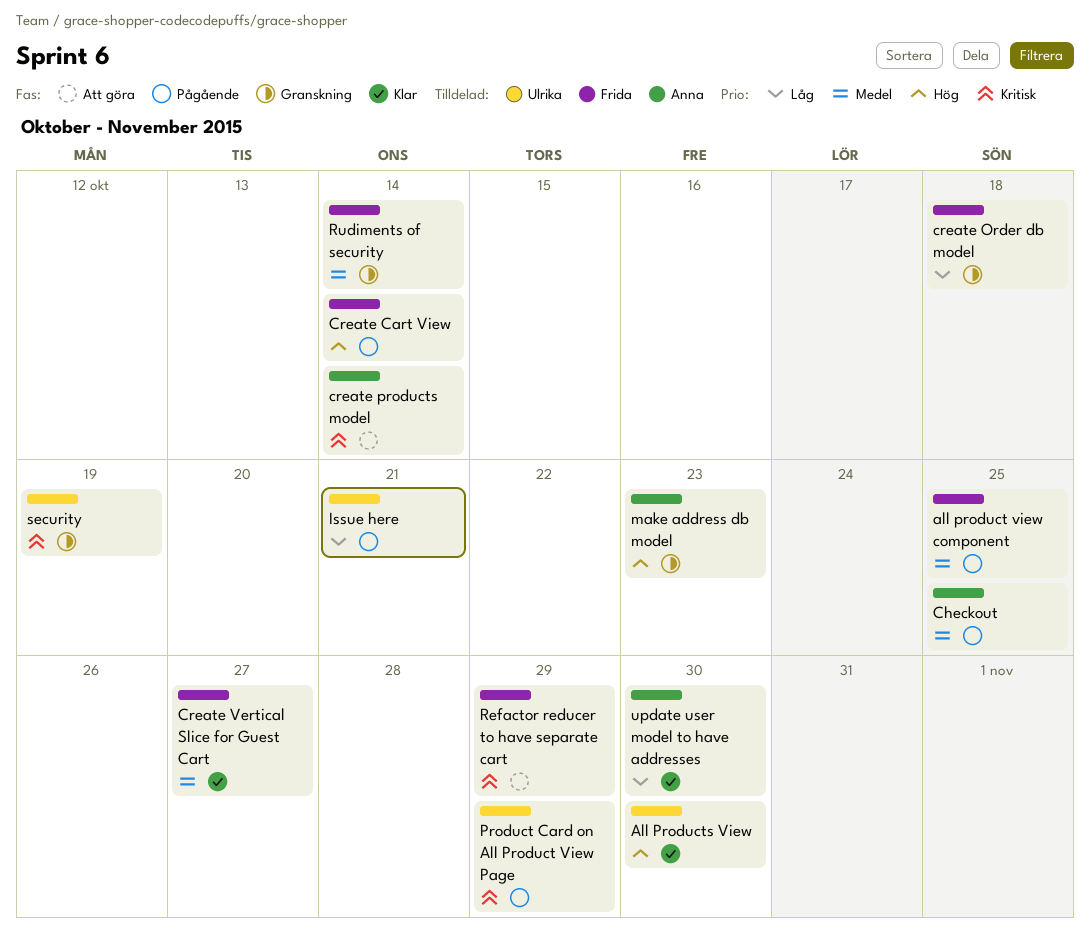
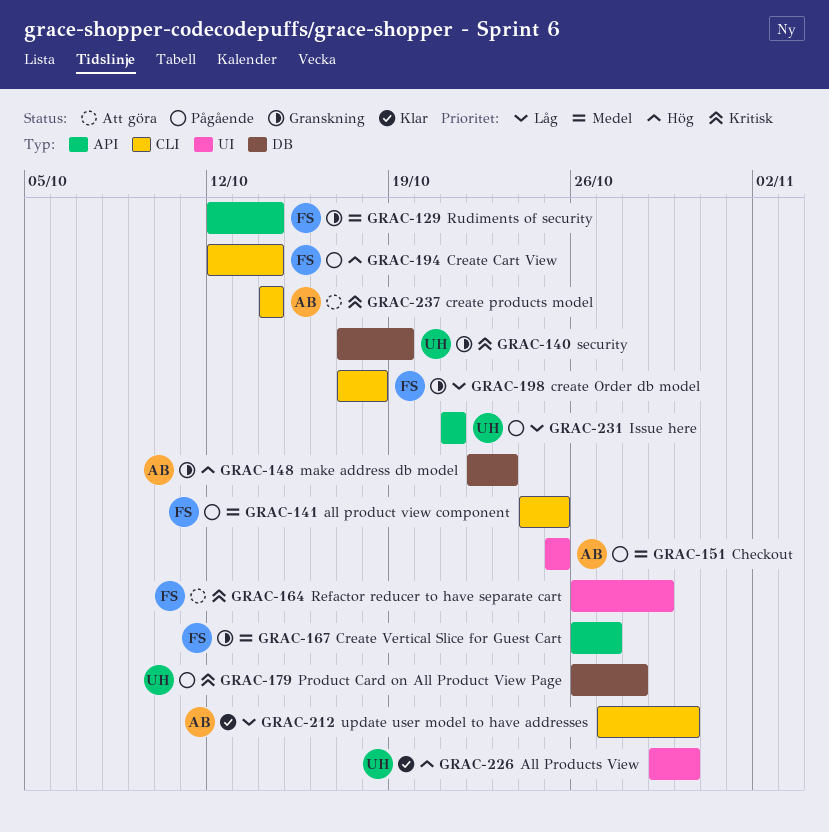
Create Vertical Slice for Guest Cart, status: Klar -> Granskning
Product Card on All Product View Page, due: Oct 29 -> Oct 28

